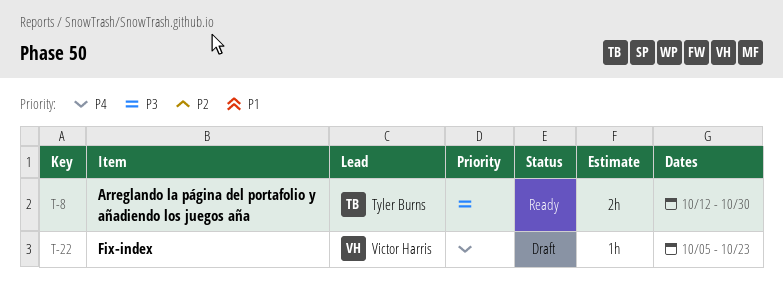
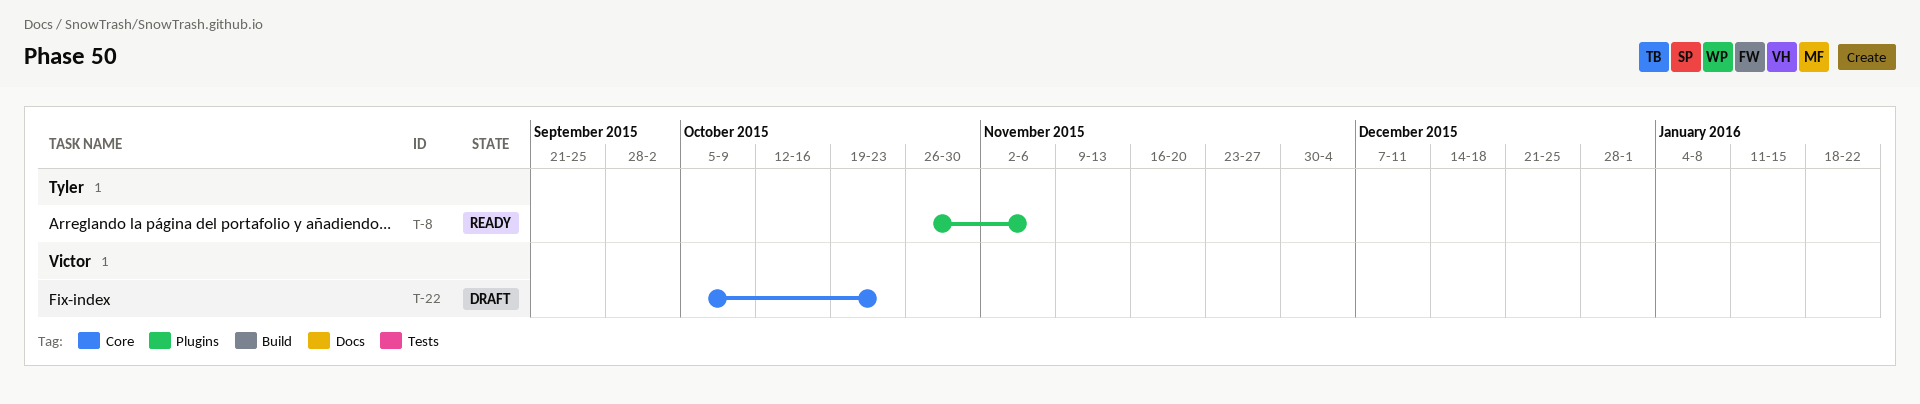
T-8, start: Oct 12 -> Oct 26
T-8, due: Oct 30 -> Nov 6

